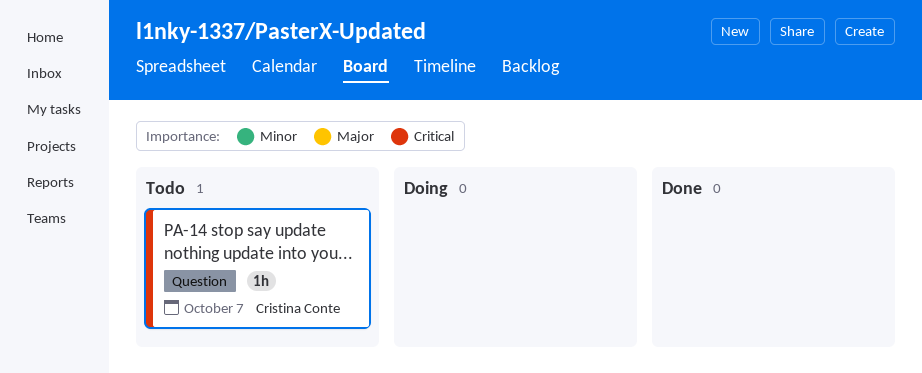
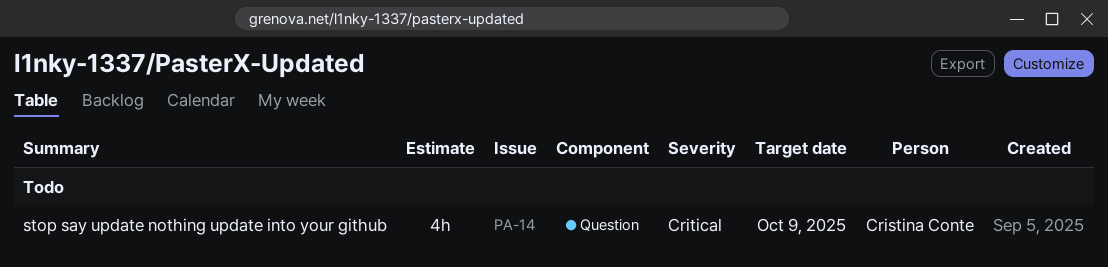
PA-14, estimate: 1h -> 4h
PA-14, due: Oct 7 -> Oct 9

